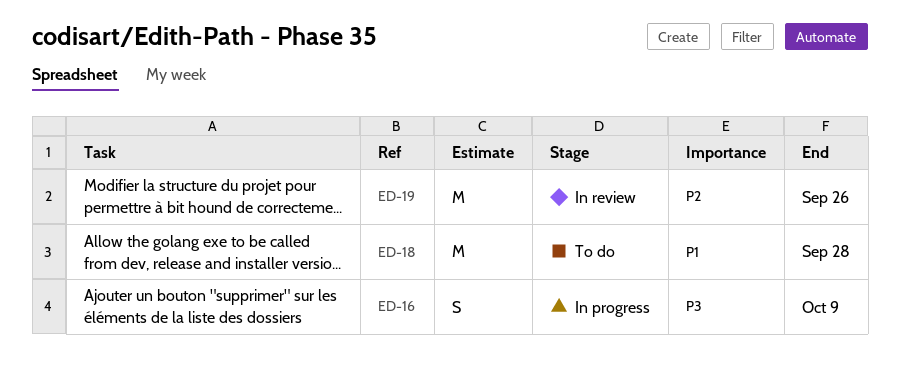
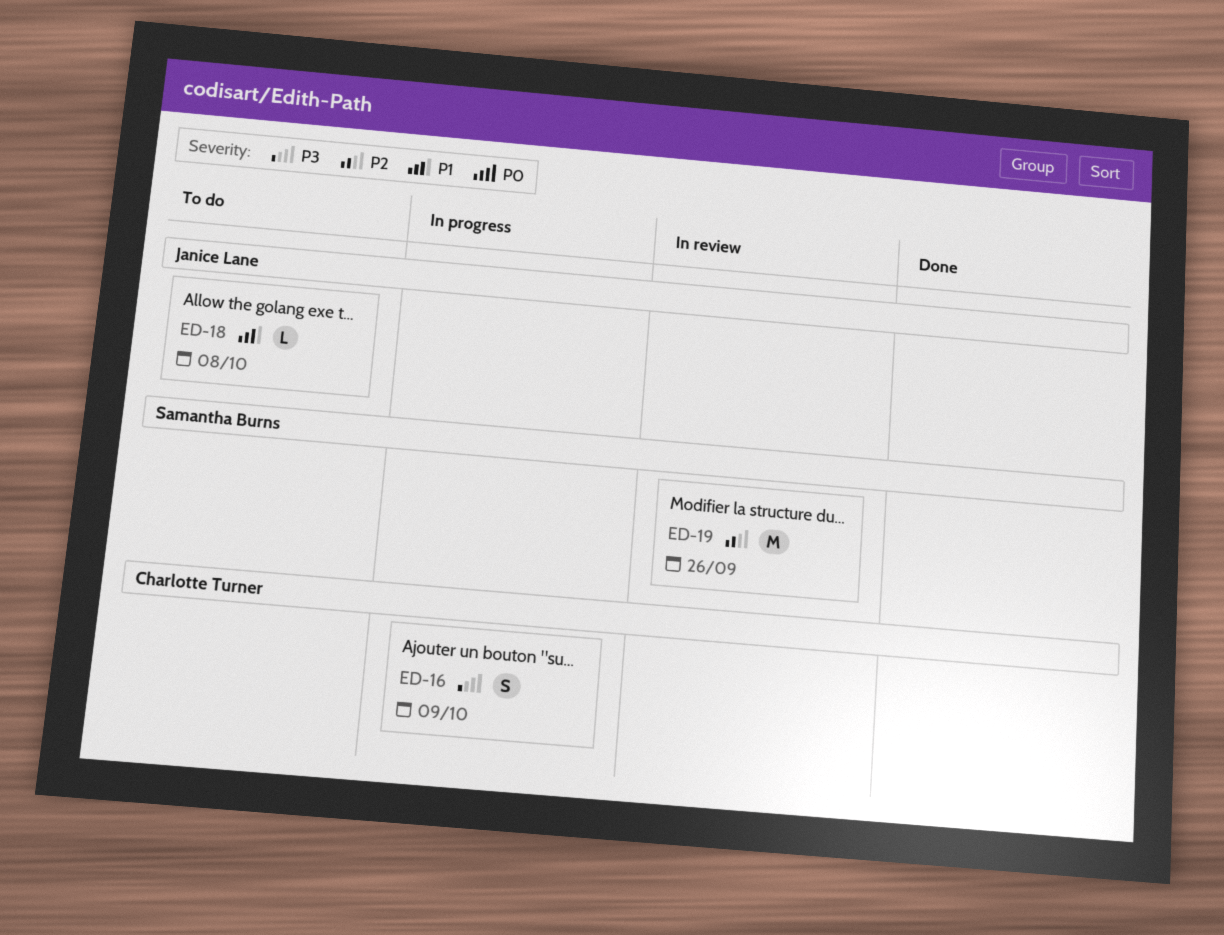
ED-18, estimate: M -> L
ED-18, due: Sep 28 -> Oct 8

